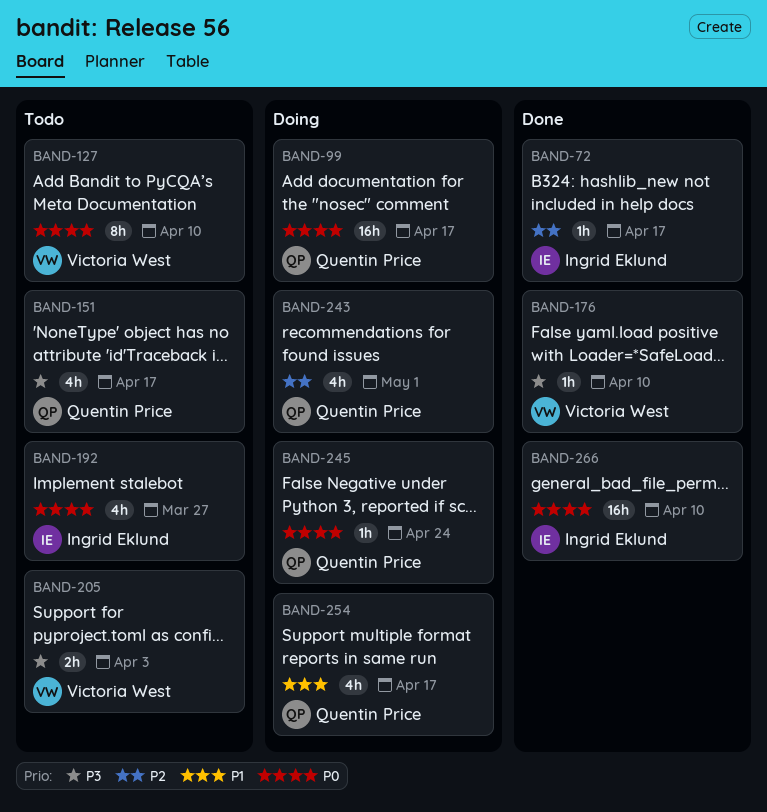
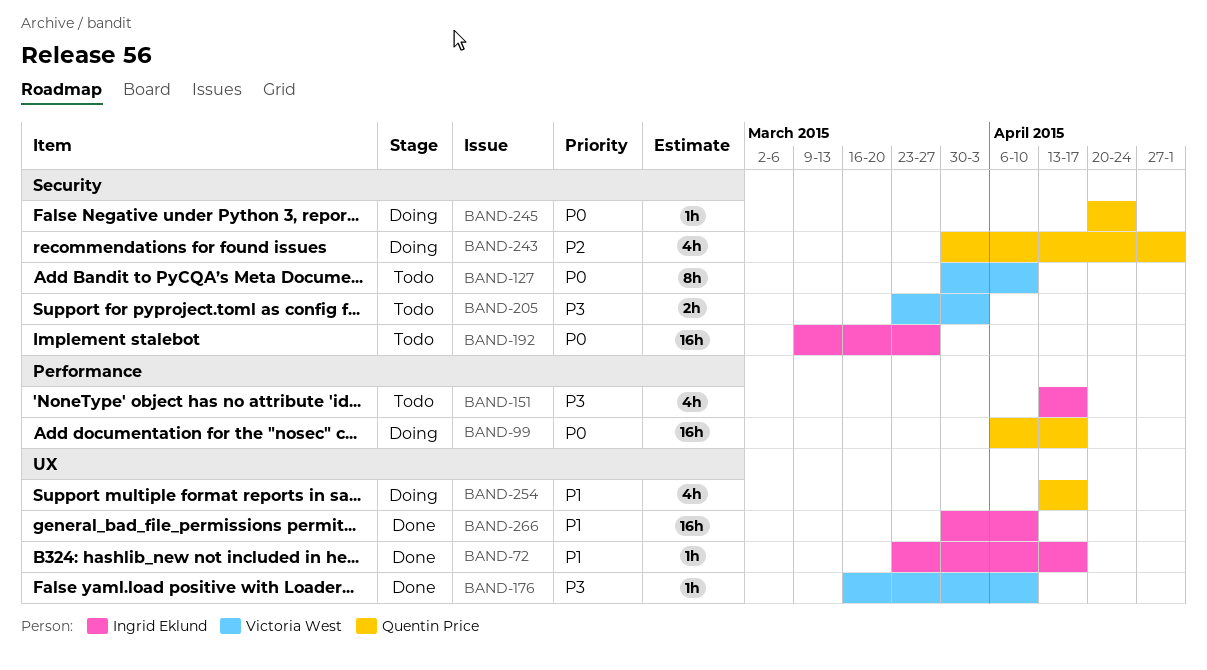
BAND-72, priority: P2 -> P1
BAND-151, owner: Quentin Price -> Ingrid Eklund
BAND-192, estimate: 4h -> 16h
BAND-266, priority: P0 -> P1

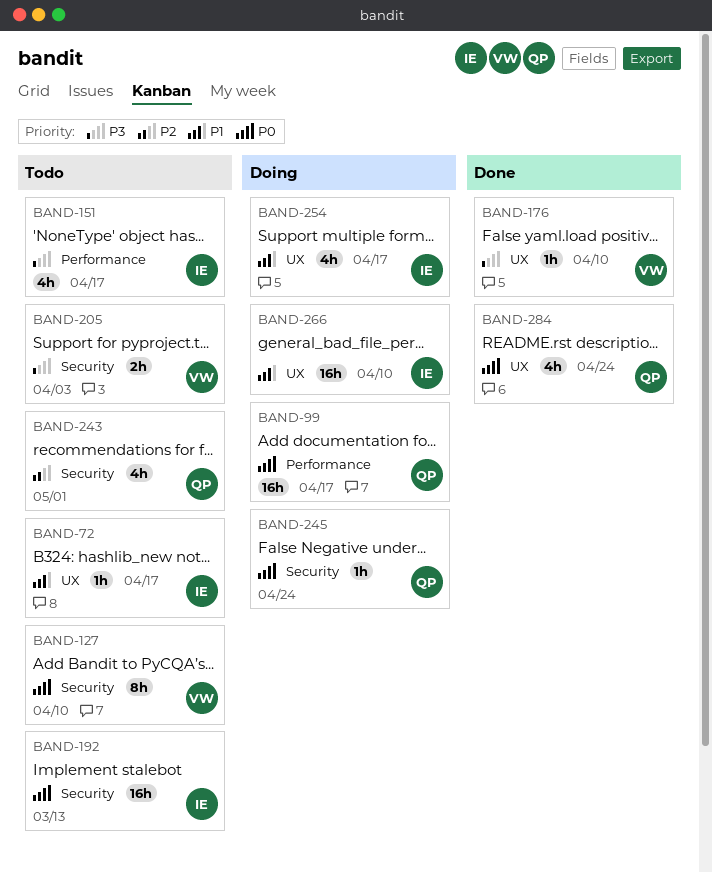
BAND-72, status: Done -> Todo
BAND-192, due: Mar 27 -> Mar 13
BAND-243, status: Doing -> Todo
BAND-254, owner: Quentin Price -> Ingrid Eklund
BAND-266, status: Done -> Doing
BAND-284: none -> present

